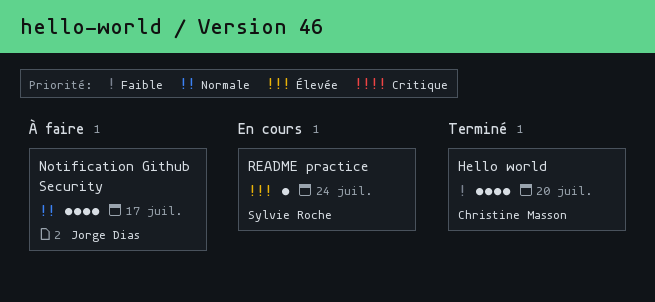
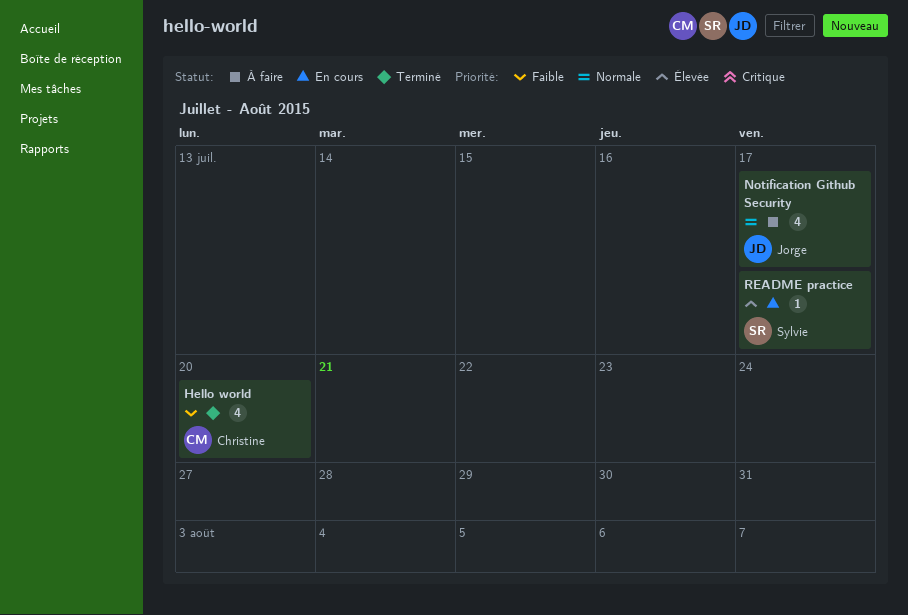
README practice, due: Jul 24 -> Jul 17

